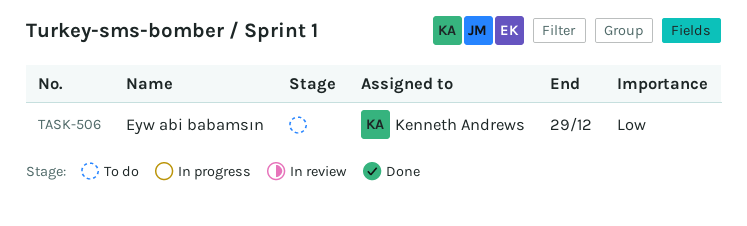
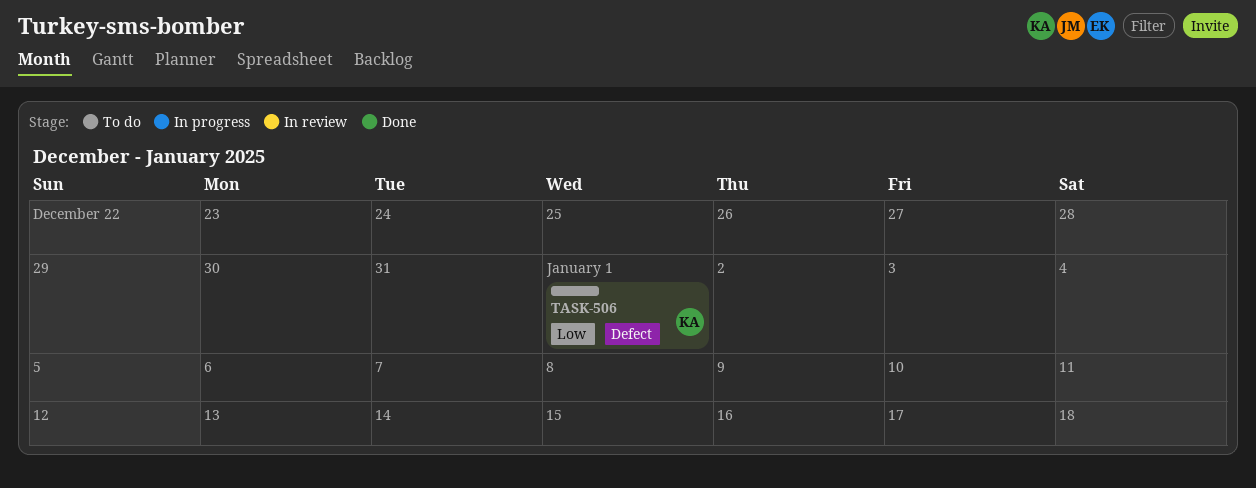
TASK-506, due: Dec 29 -> Jan 1

